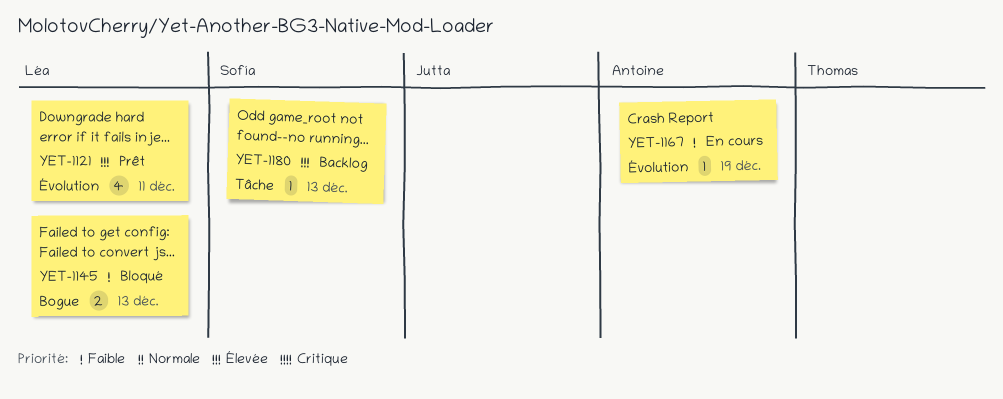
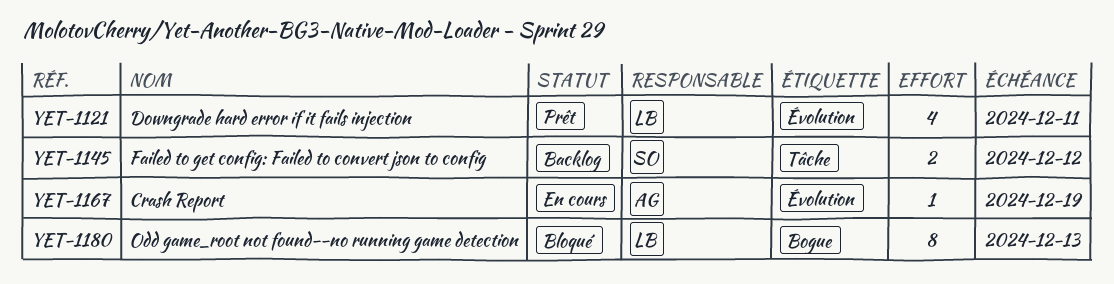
YET-1145, status: Bloqué -> Backlog
YET-1145, owner: Léa -> Sofía
YET-1145, label: Bogue -> Tâche
YET-1145, due: Dec 13 -> Dec 12
YET-1180, status: Backlog -> Bloqué
YET-1180, owner: Sofía -> Léa
YET-1180, label: Tâche -> Bogue
YET-1180, estimate: 1 -> 8

